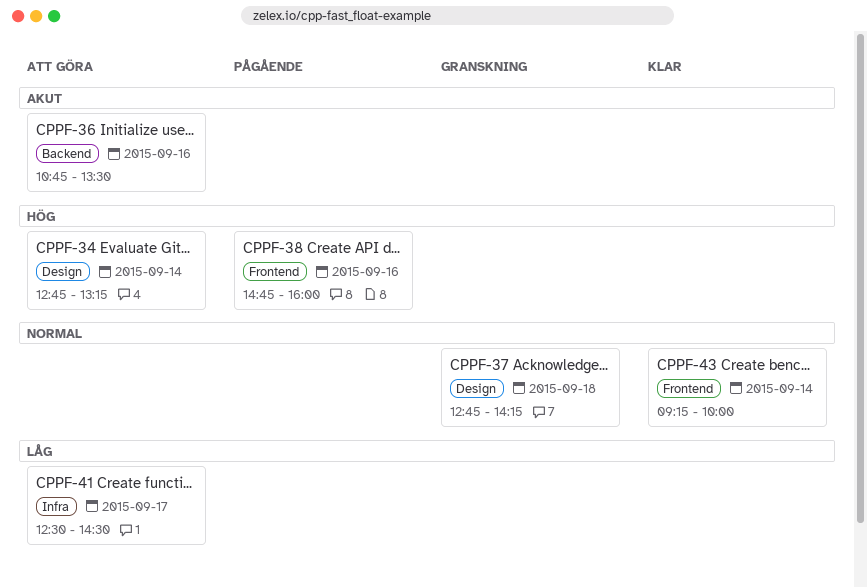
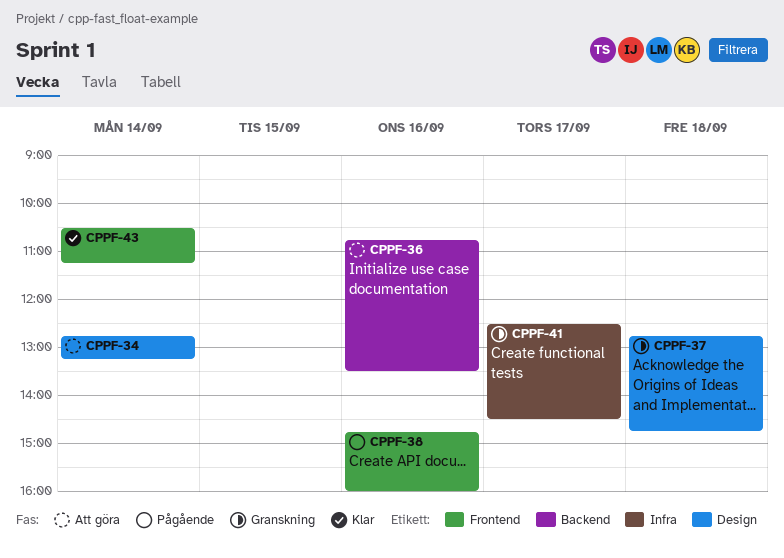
CPPF-37, ends: 14:15 -> 14:45
CPPF-41, status: Att göra -> Granskning
CPPF-43, begins: 09:15 -> 10:30
CPPF-43, ends: 10:00 -> 11:15

